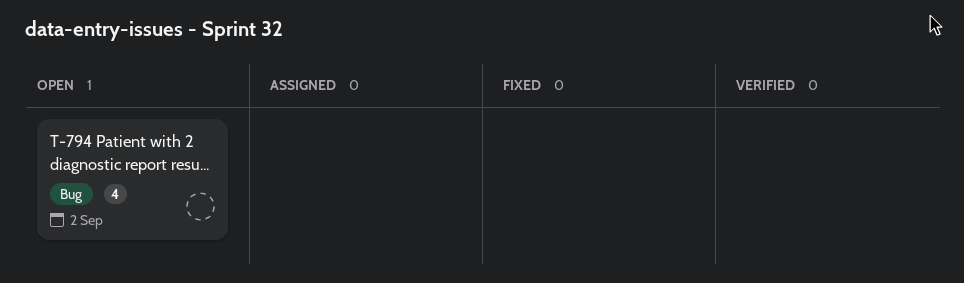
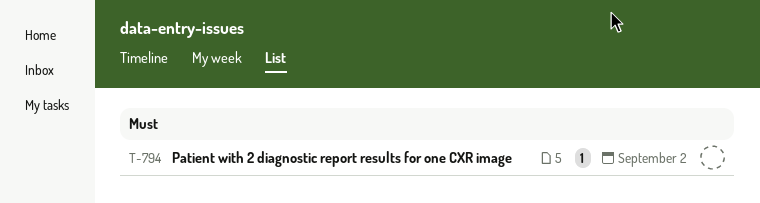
T-794, estimate: 4 -> 1

